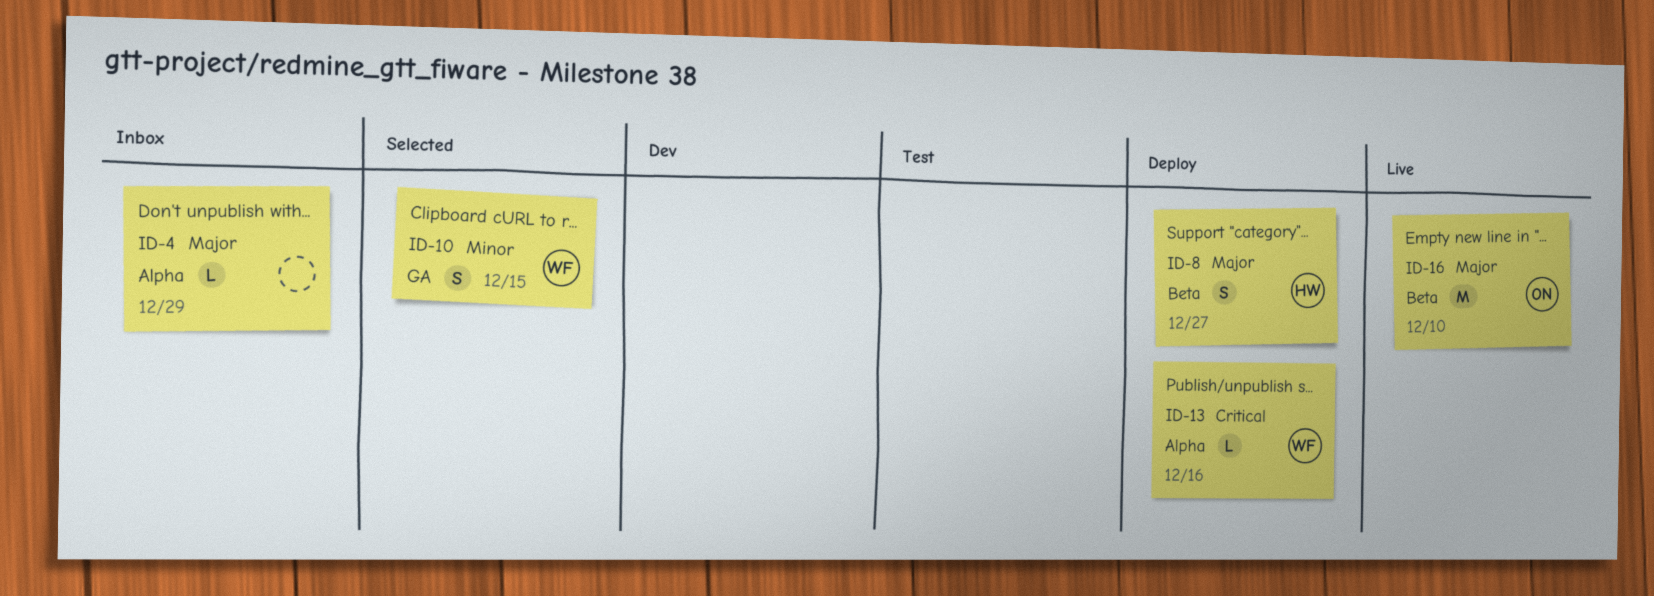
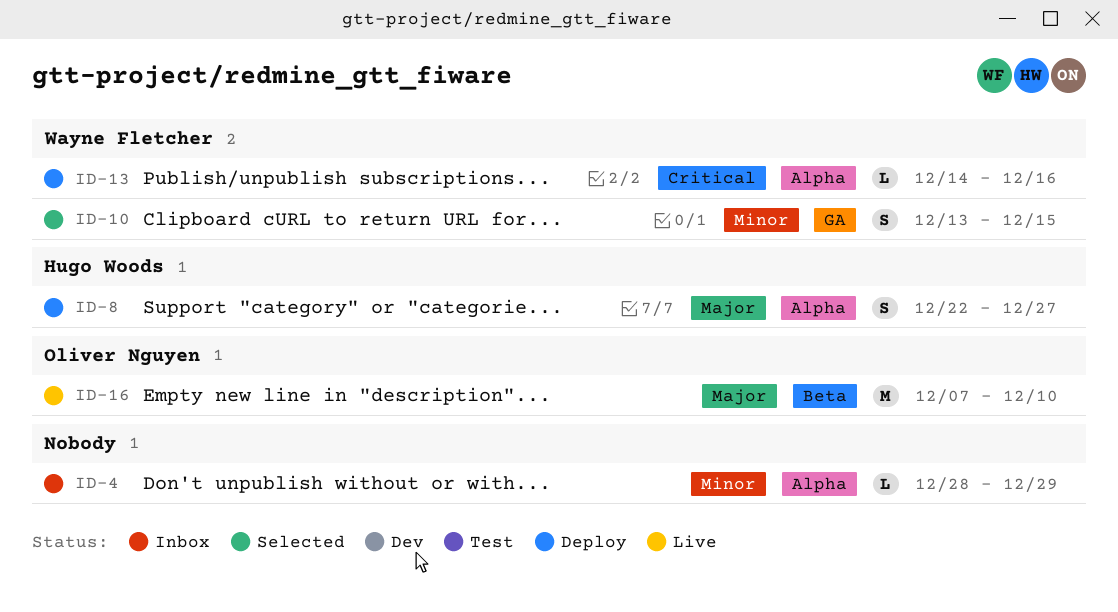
ID-4, priority: Major -> Minor
ID-8, label: Beta -> Alpha

